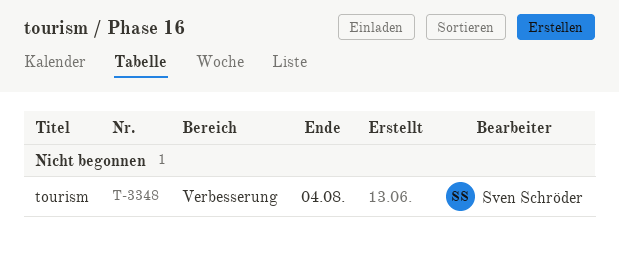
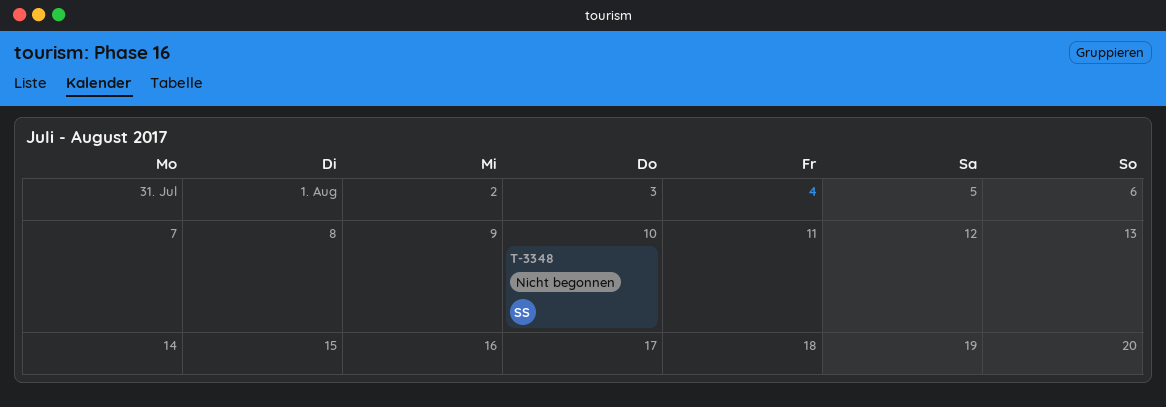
T-3348, due: Aug 4 -> Aug 10

